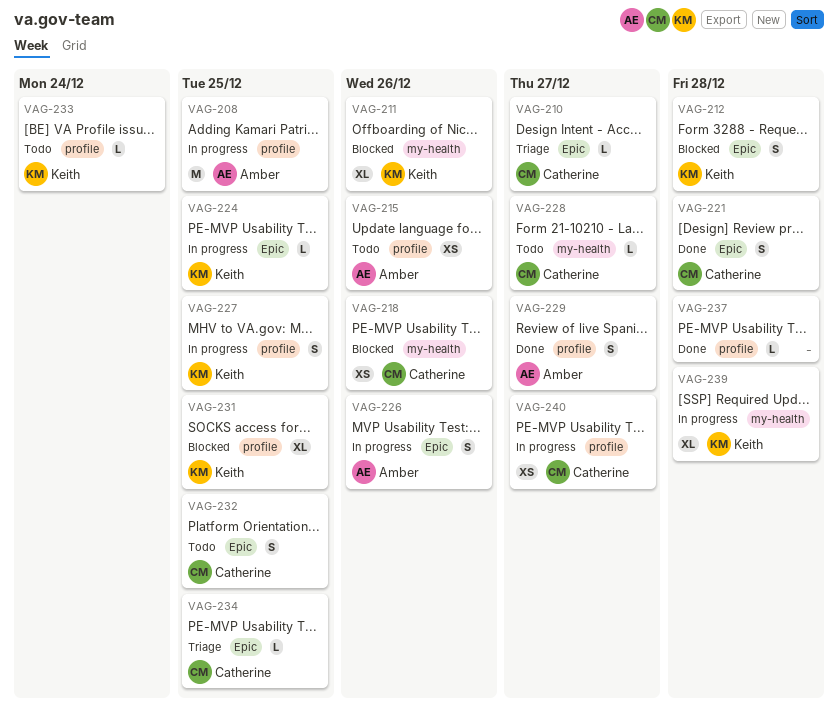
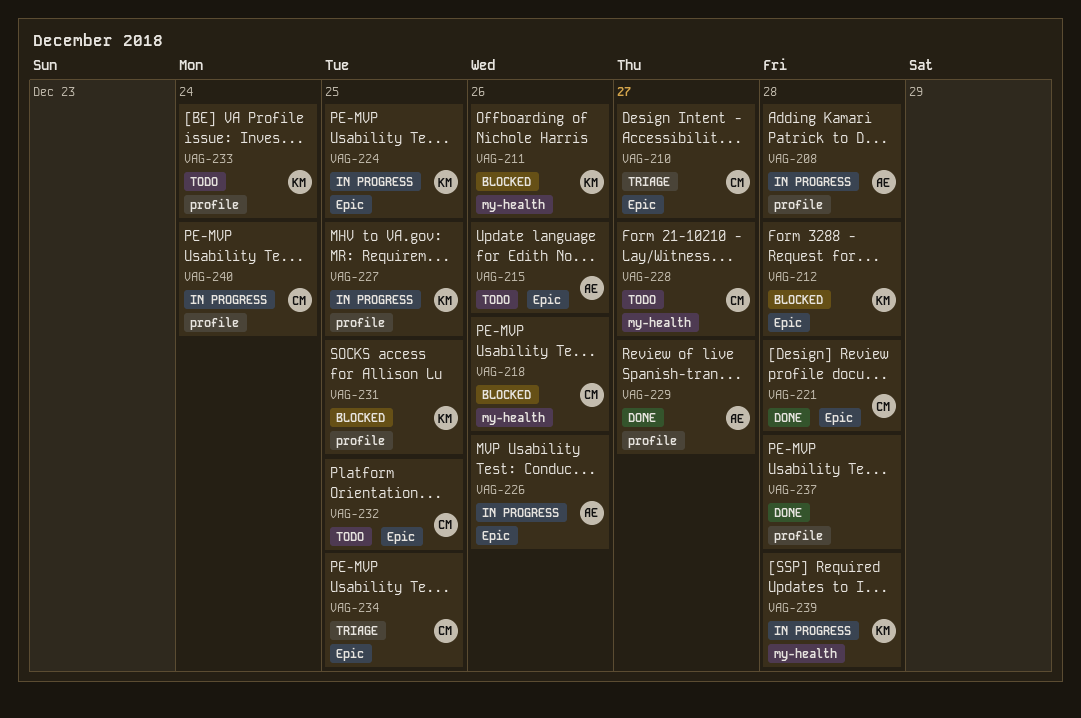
VAG-208, due: Dec 25 -> Dec 28
VAG-215, label: profile -> Epic
VAG-240, due: Dec 27 -> Dec 24

